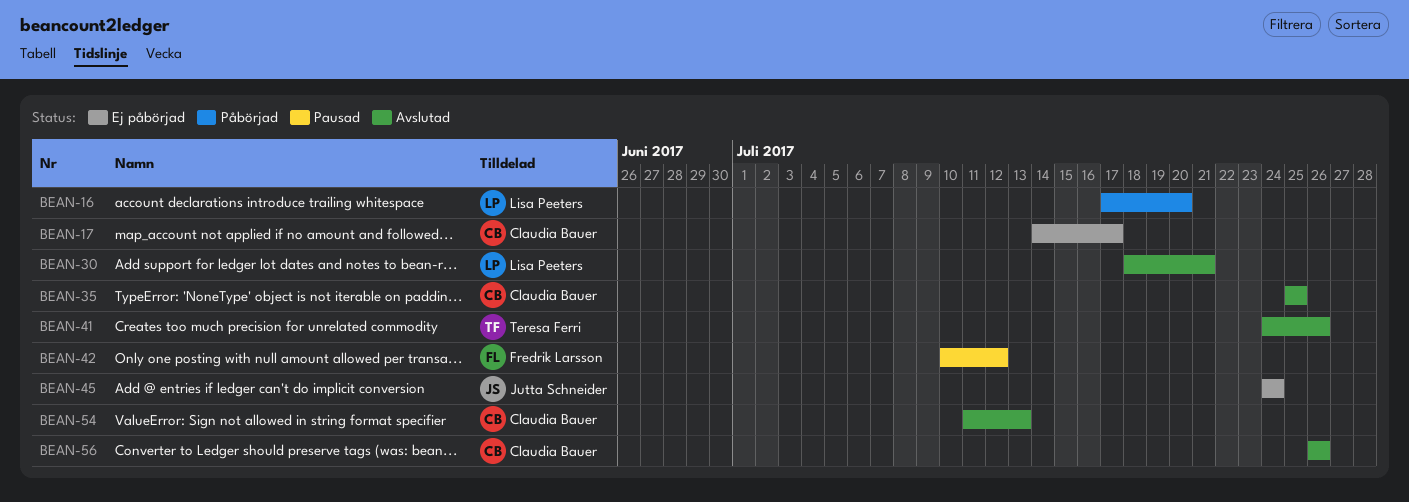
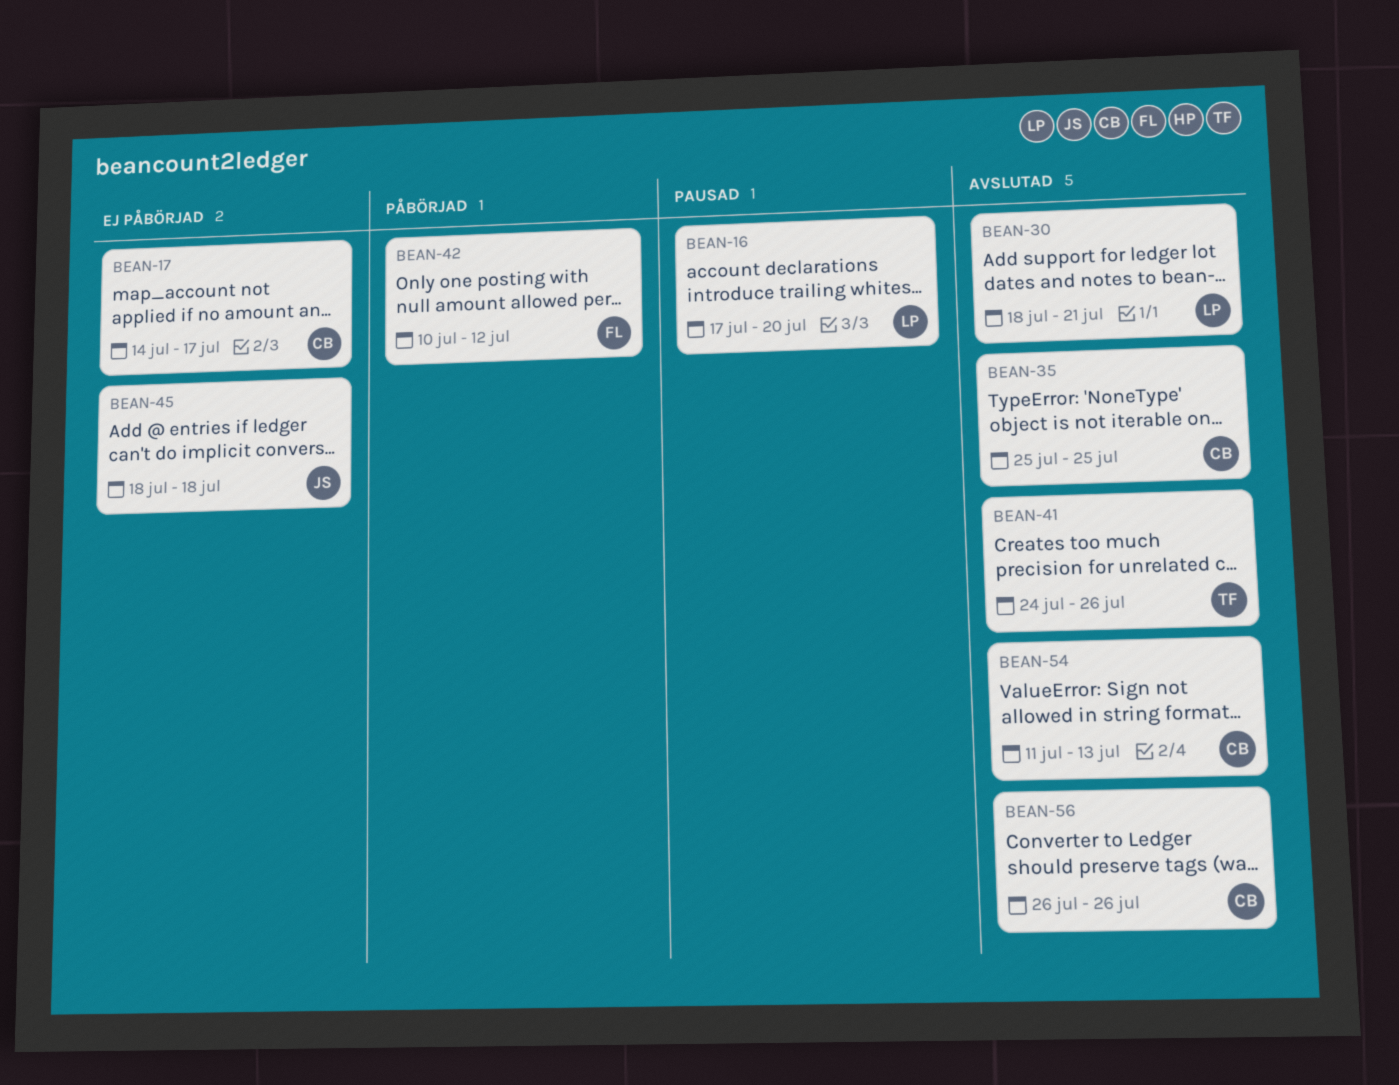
BEAN-16, status: Påbörjad -> Pausad
BEAN-42, status: Pausad -> Påbörjad
BEAN-45, start: Jul 24 -> Jul 18
BEAN-45, due: Jul 24 -> Jul 18

